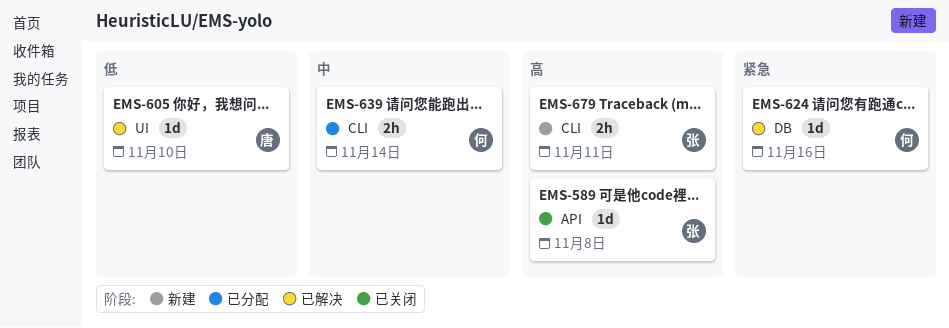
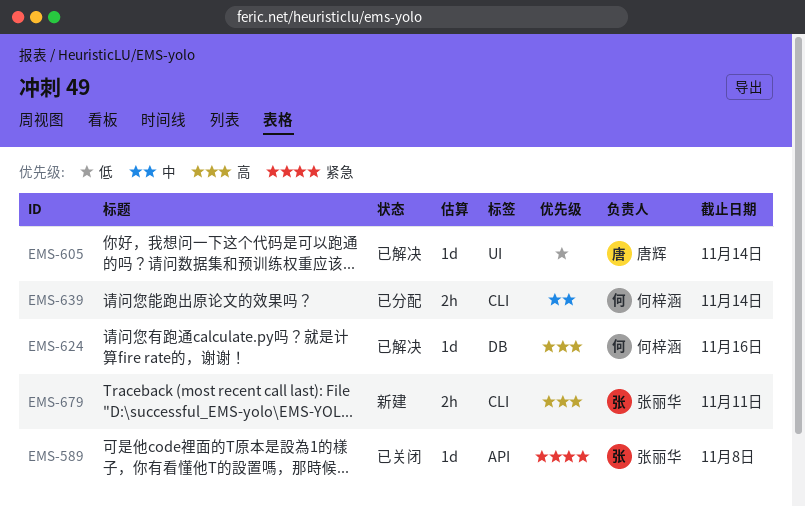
EMS-589, priority: 高 -> 紧急
EMS-605, due: Nov 10 -> Nov 14
EMS-624, priority: 紧急 -> 高

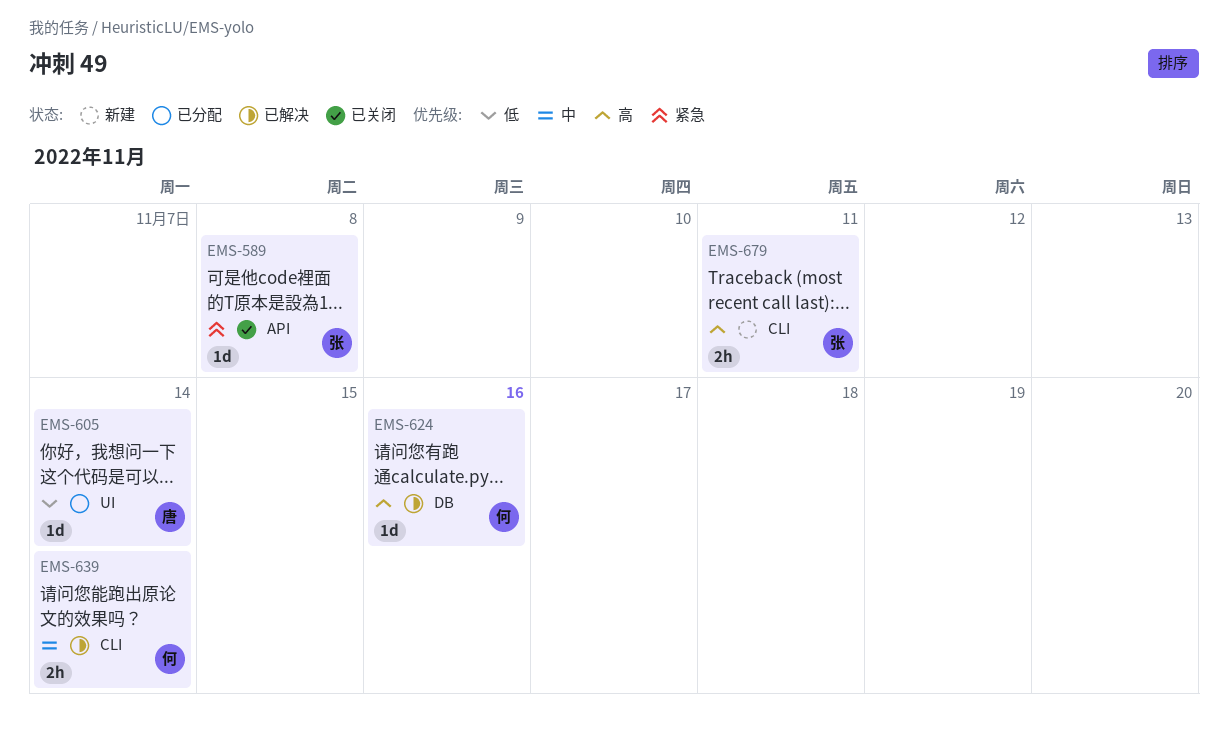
EMS-605, status: 已解决 -> 已分配
EMS-639, status: 已分配 -> 已解决

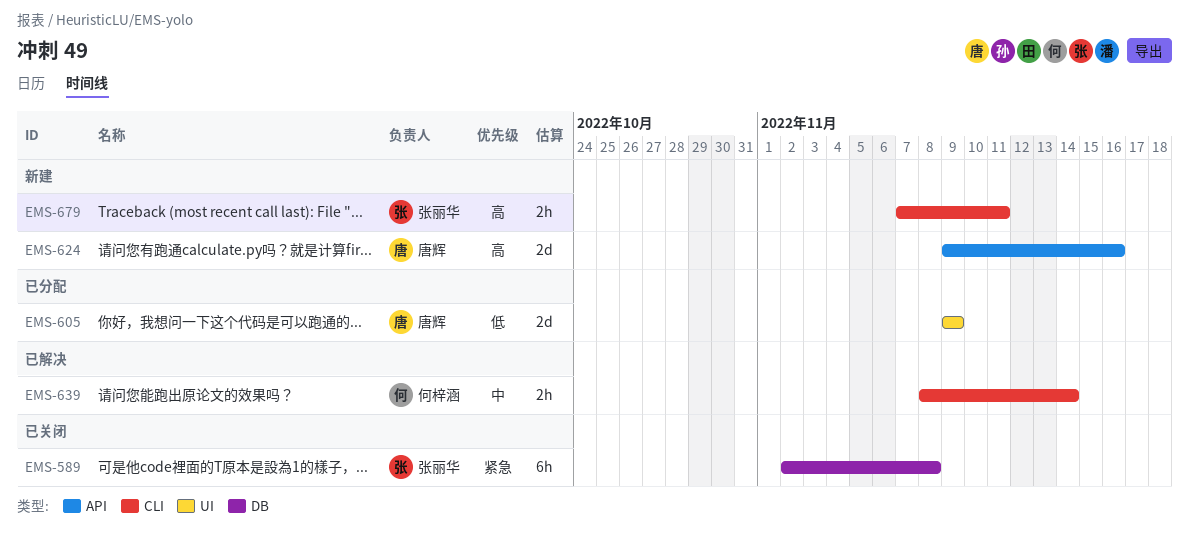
EMS-589, label: API -> DB
EMS-589, estimate: 1d -> 6h
EMS-605, estimate: 1d -> 2d
EMS-605, due: Nov 14 -> Nov 9
EMS-624, status: 已解决 -> 新建
EMS-624, owner: 何梓涵 -> 唐辉
EMS-624, label: DB -> API
EMS-624, estimate: 1d -> 2d

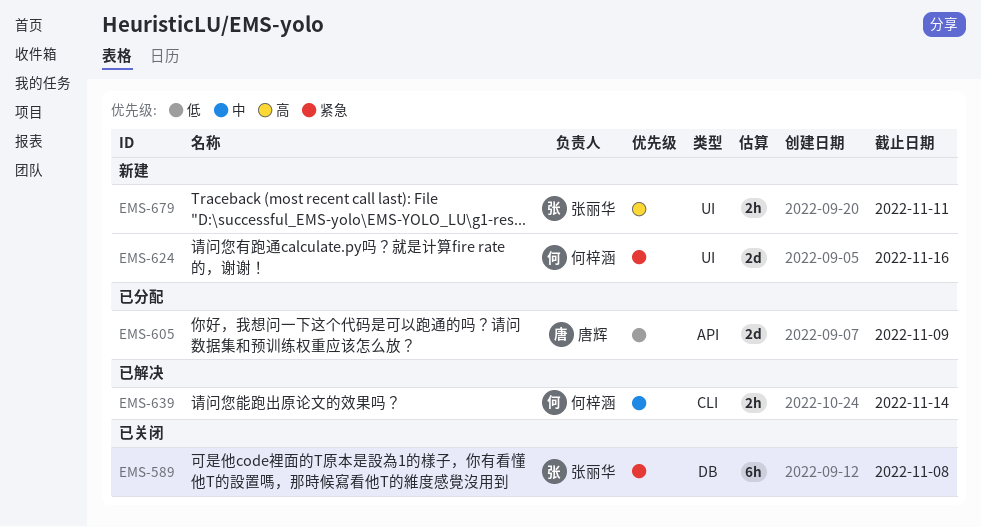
EMS-605, label: UI -> API
EMS-624, owner: 唐辉 -> 何梓涵
EMS-624, priority: 高 -> 紧急
EMS-624, label: API -> UI
EMS-679, label: CLI -> UI

